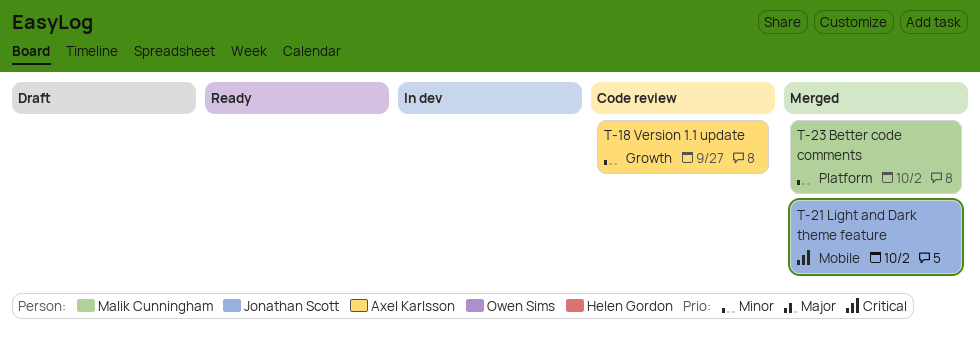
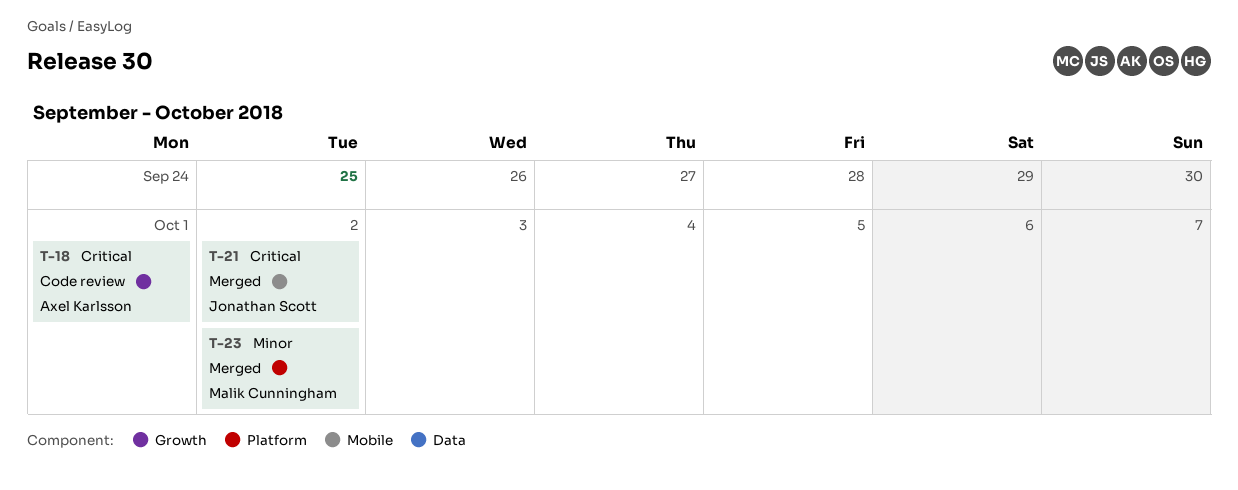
T-18, priority: Minor -> Critical
T-18, due: Sep 27 -> Oct 1

